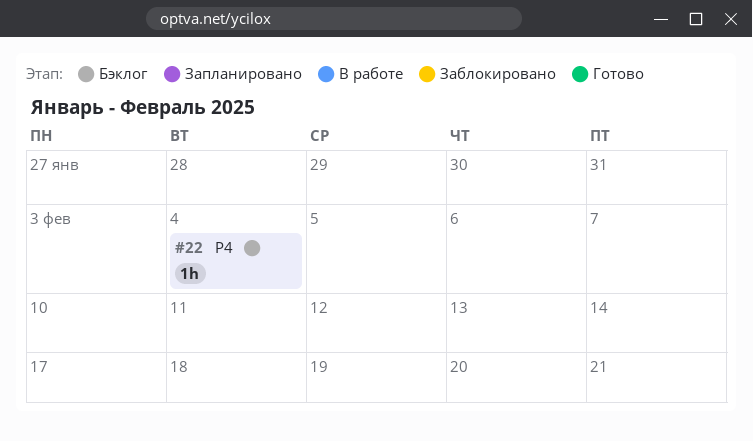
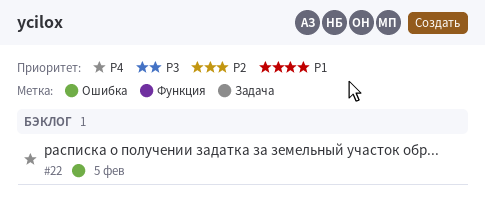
#22, due: Feb 4 -> Feb 5

